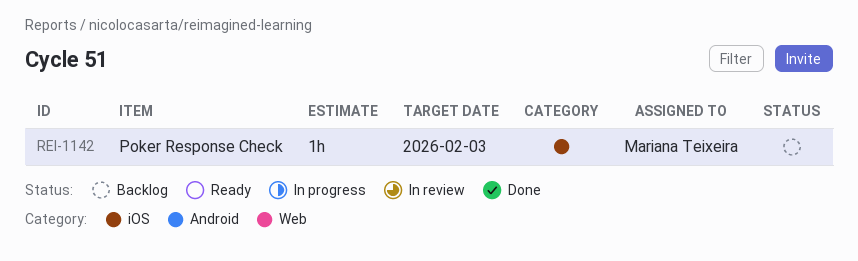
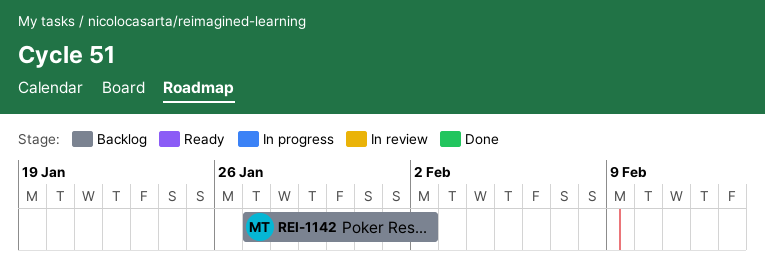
REI-1142, due: Feb 3 -> Feb 2

